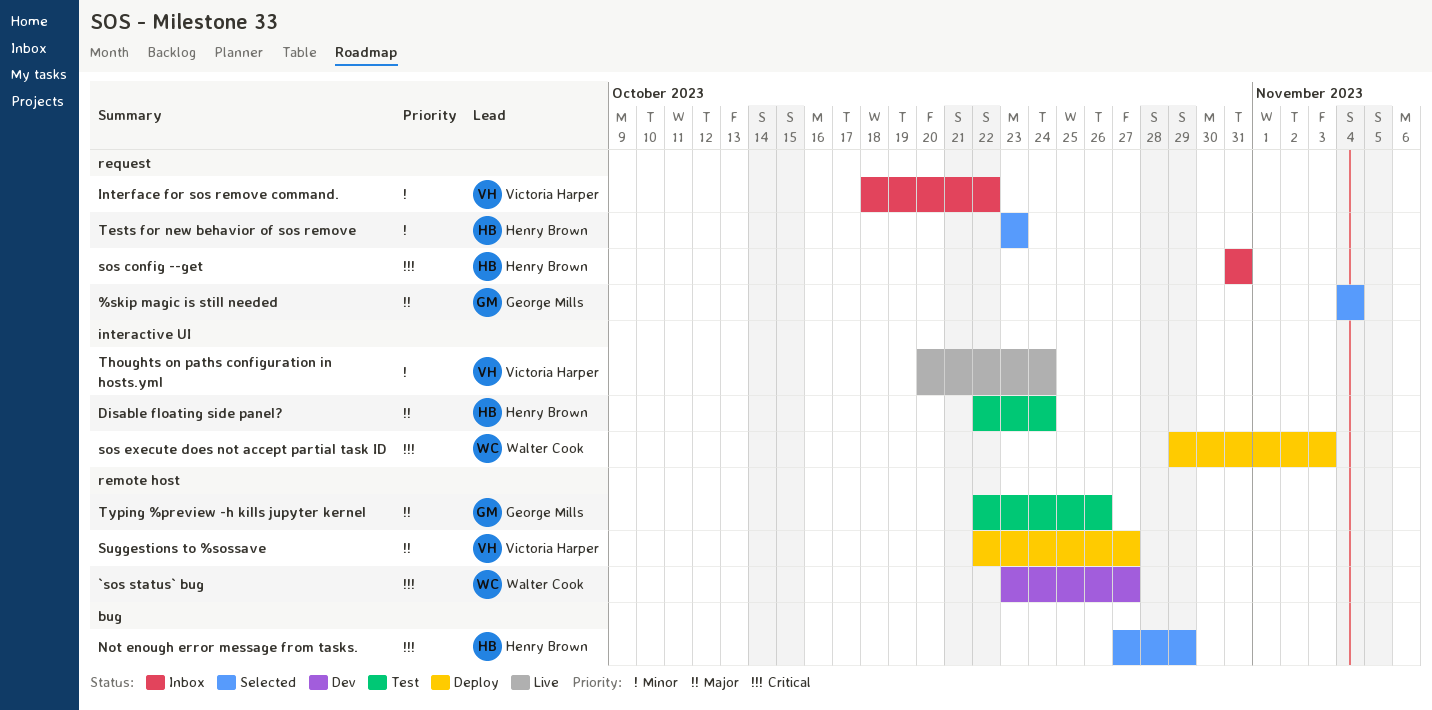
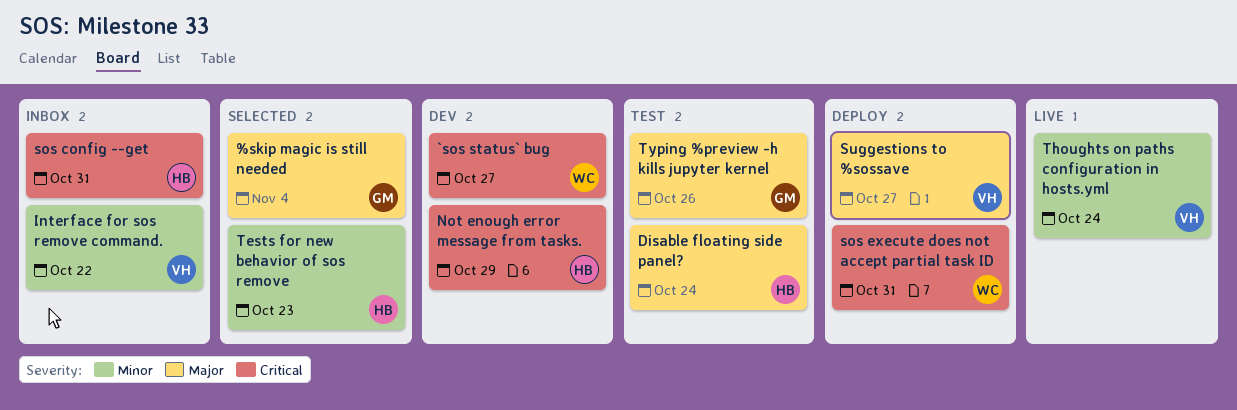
Not enough error message from tasks., status: Selected -> Dev
sos execute does not accept partial task ID, due: Nov 3 -> Oct 31

